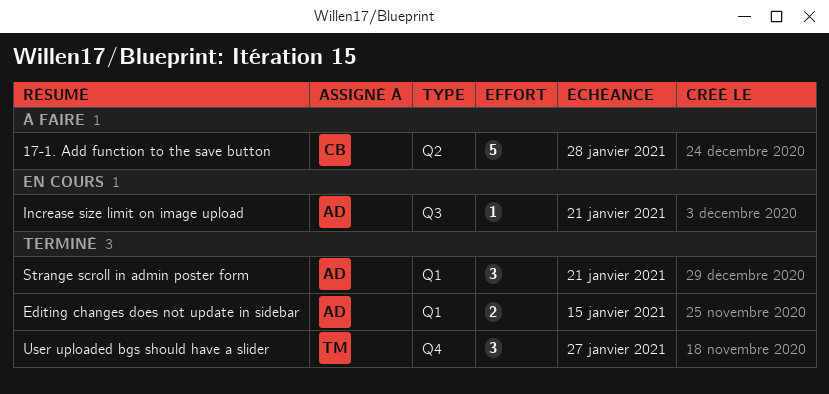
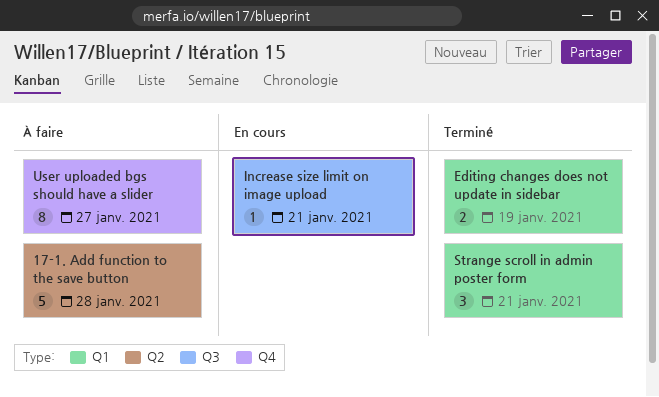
Editing changes does not update in sidebar, due: Jan 15 -> Jan 19
User uploaded bgs should have a slider, status: Terminé -> À faire
User uploaded bgs should have a slider, estimate: 3 -> 8

